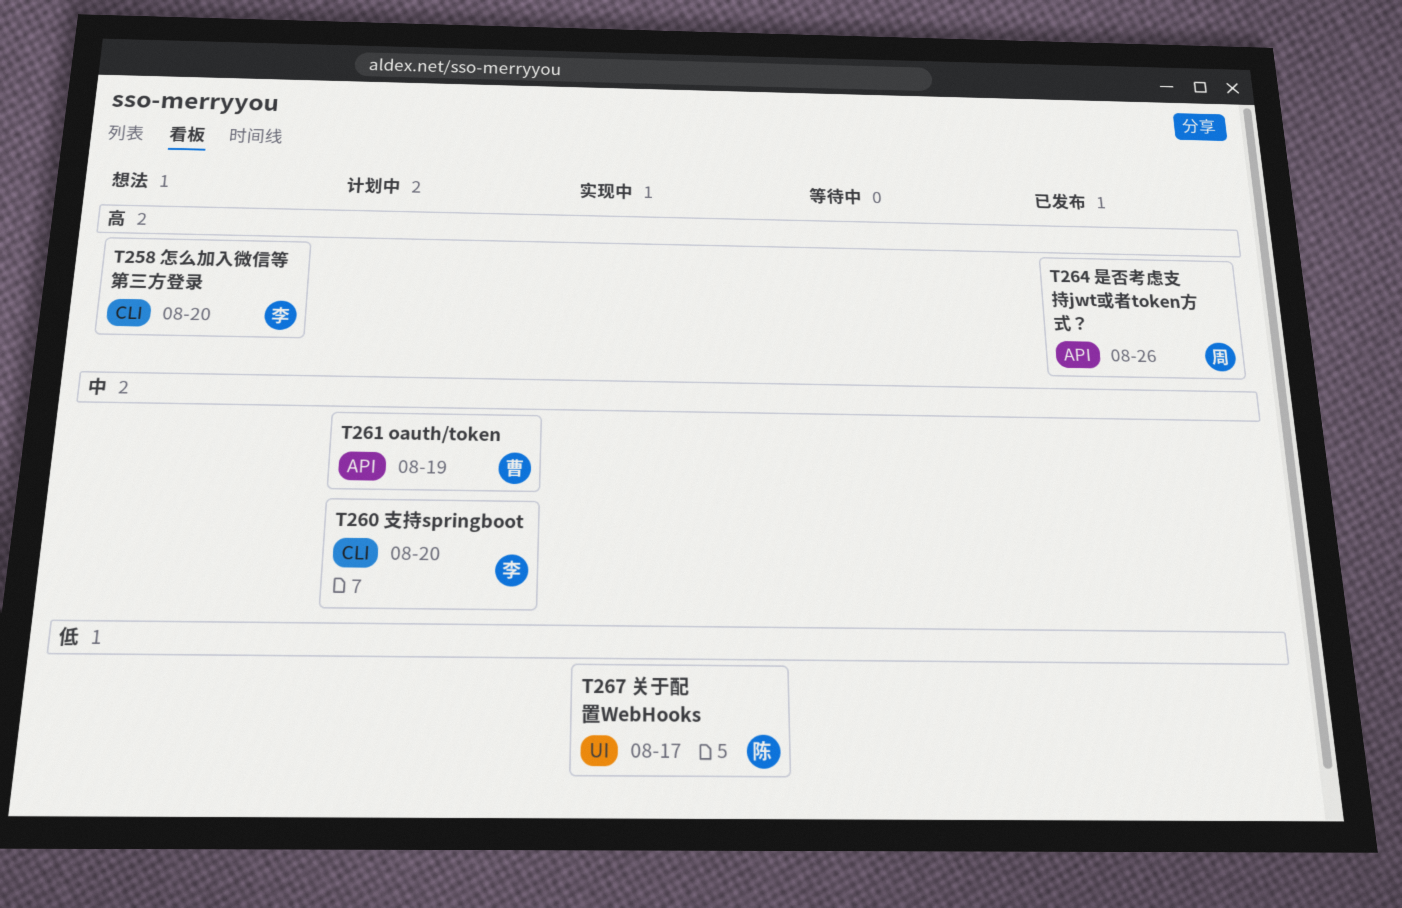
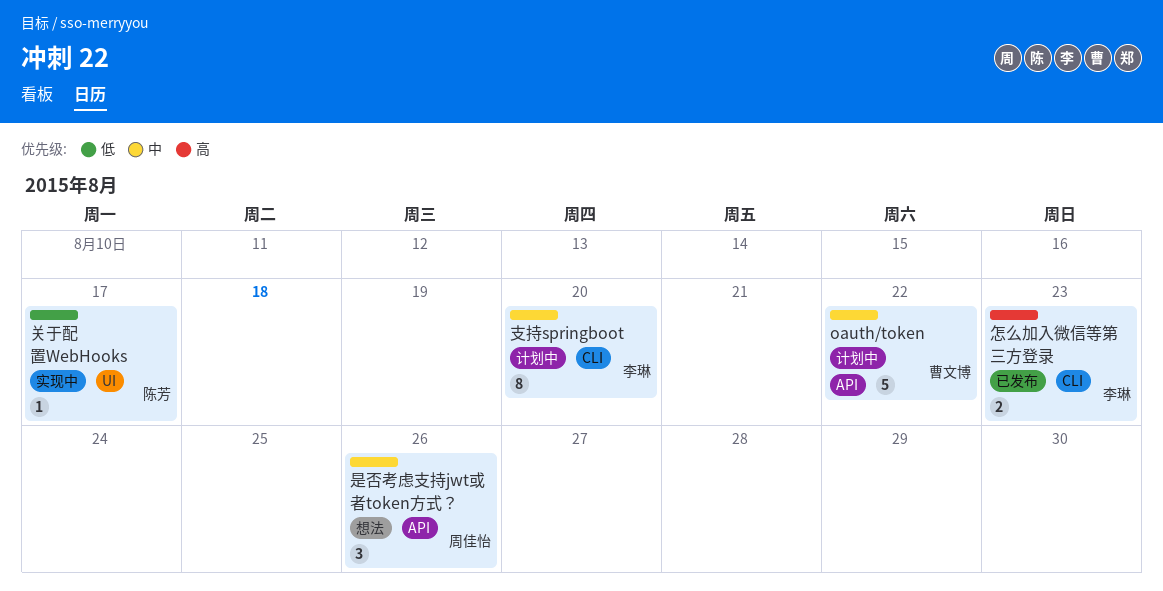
oauth/token, due: Aug 19 -> Aug 22
怎么加入微信等第三方登录, status: 想法 -> 已发布
怎么加入微信等第三方登录, due: Aug 20 -> Aug 23
是否考虑支持jwt或者token方式？, status: 已发布 -> 想法
是否考虑支持jwt或者token方式？, priority: 高 -> 中

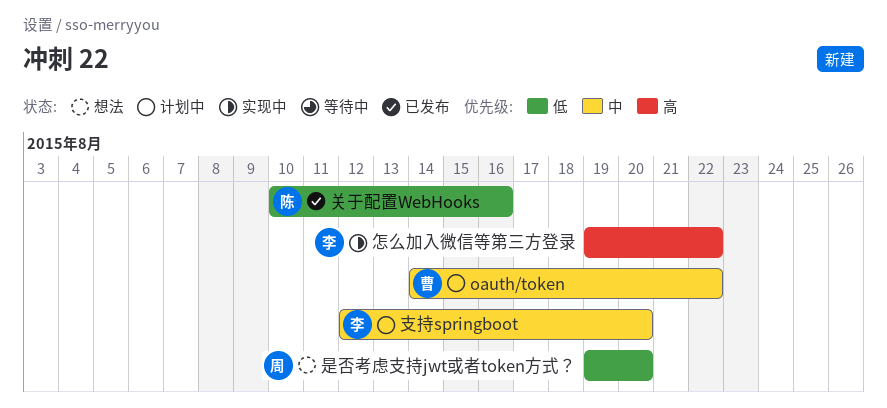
关于配置WebHooks, status: 实现中 -> 已发布
关于配置WebHooks, due: Aug 17 -> Aug 16
怎么加入微信等第三方登录, status: 已发布 -> 实现中
怎么加入微信等第三方登录, due: Aug 23 -> Aug 22
是否考虑支持jwt或者token方式？, priority: 中 -> 低
是否考虑支持jwt或者token方式？, due: Aug 26 -> Aug 20

